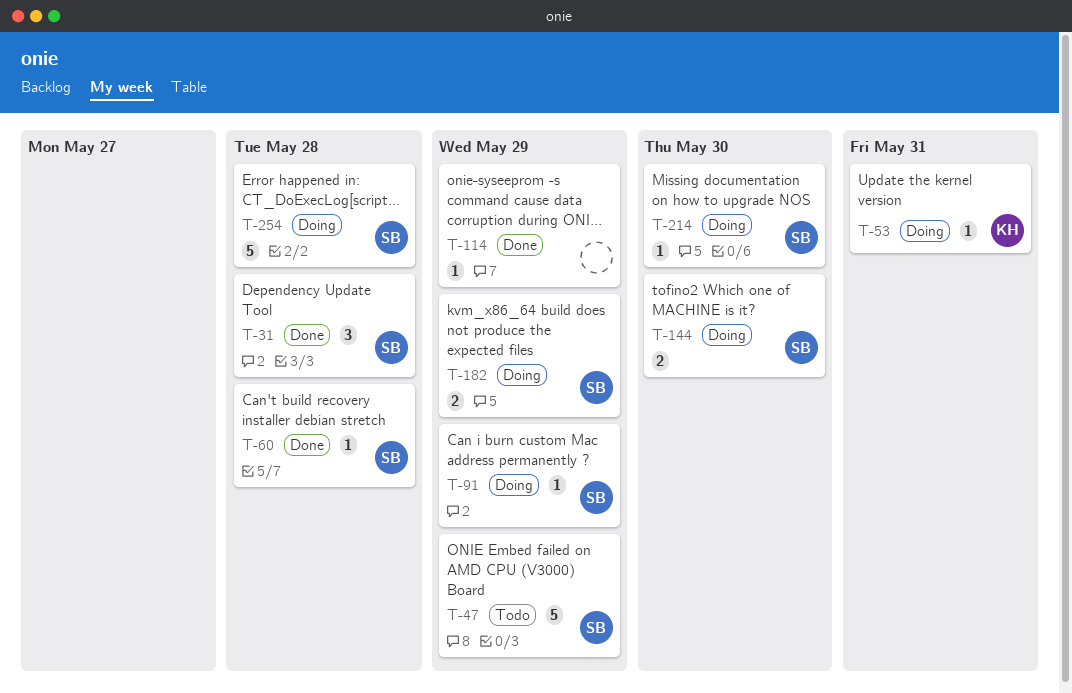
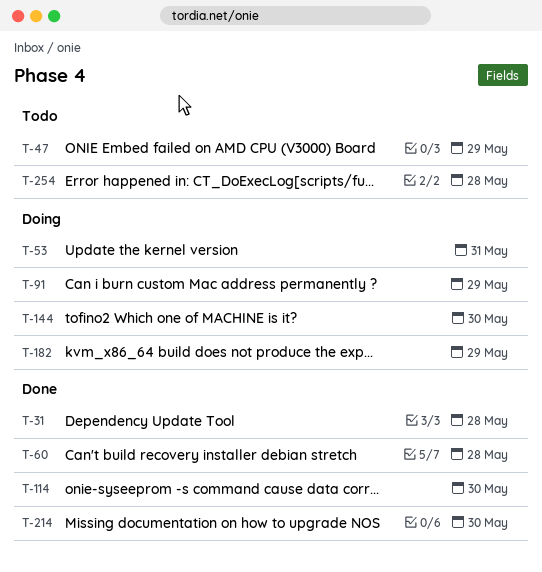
T-114, due: May 29 -> May 30
T-214, status: Doing -> Done
T-254, status: Doing -> Todo

